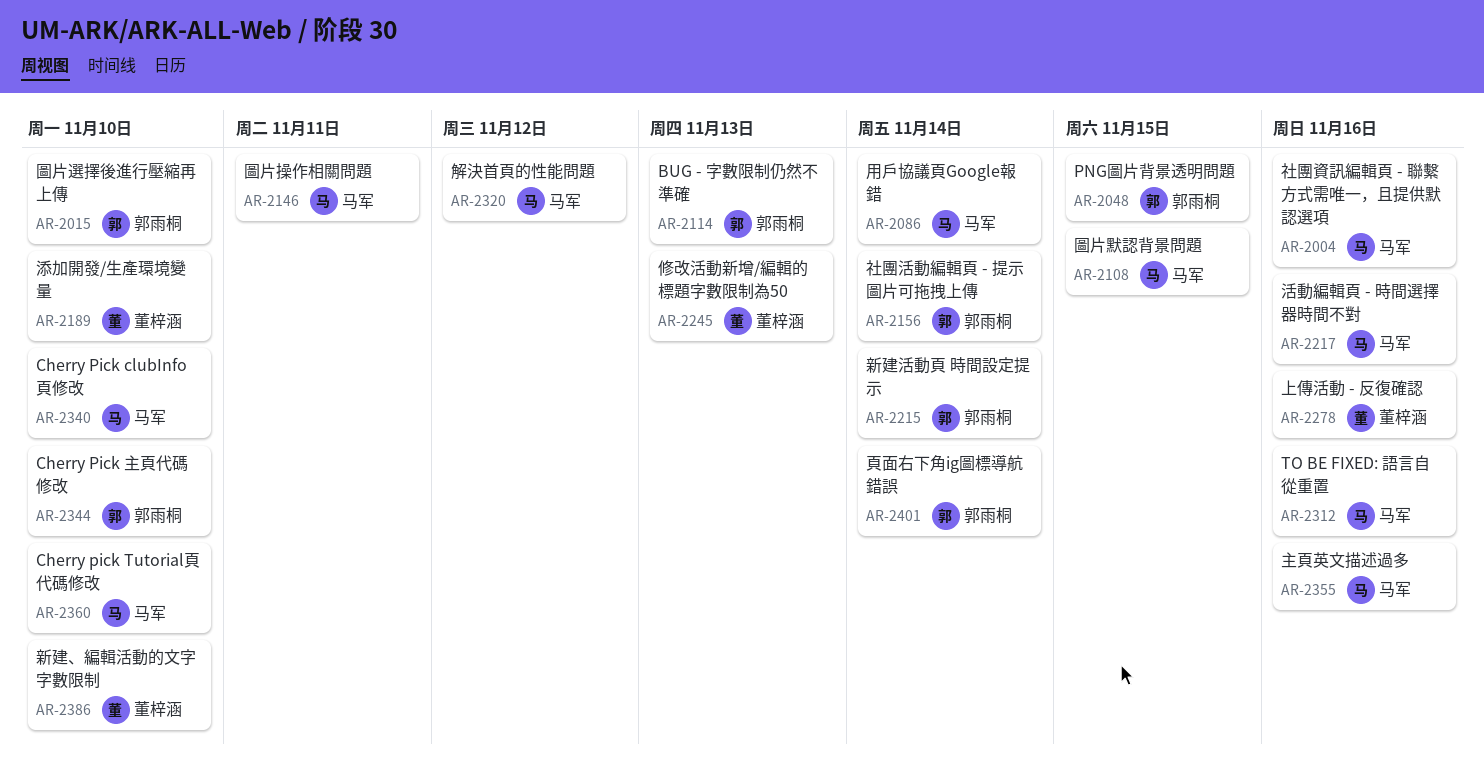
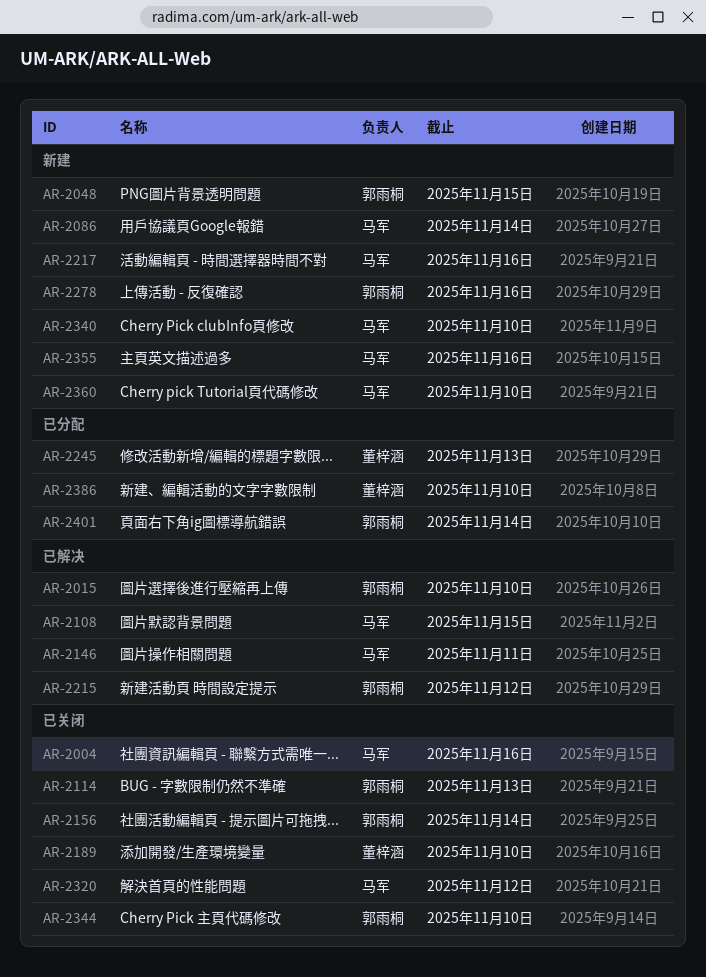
AR-2215, due: Nov 14 -> Nov 12
AR-2278, owner: 董梓涵 -> 郭雨桐
AR-2312: present -> none

